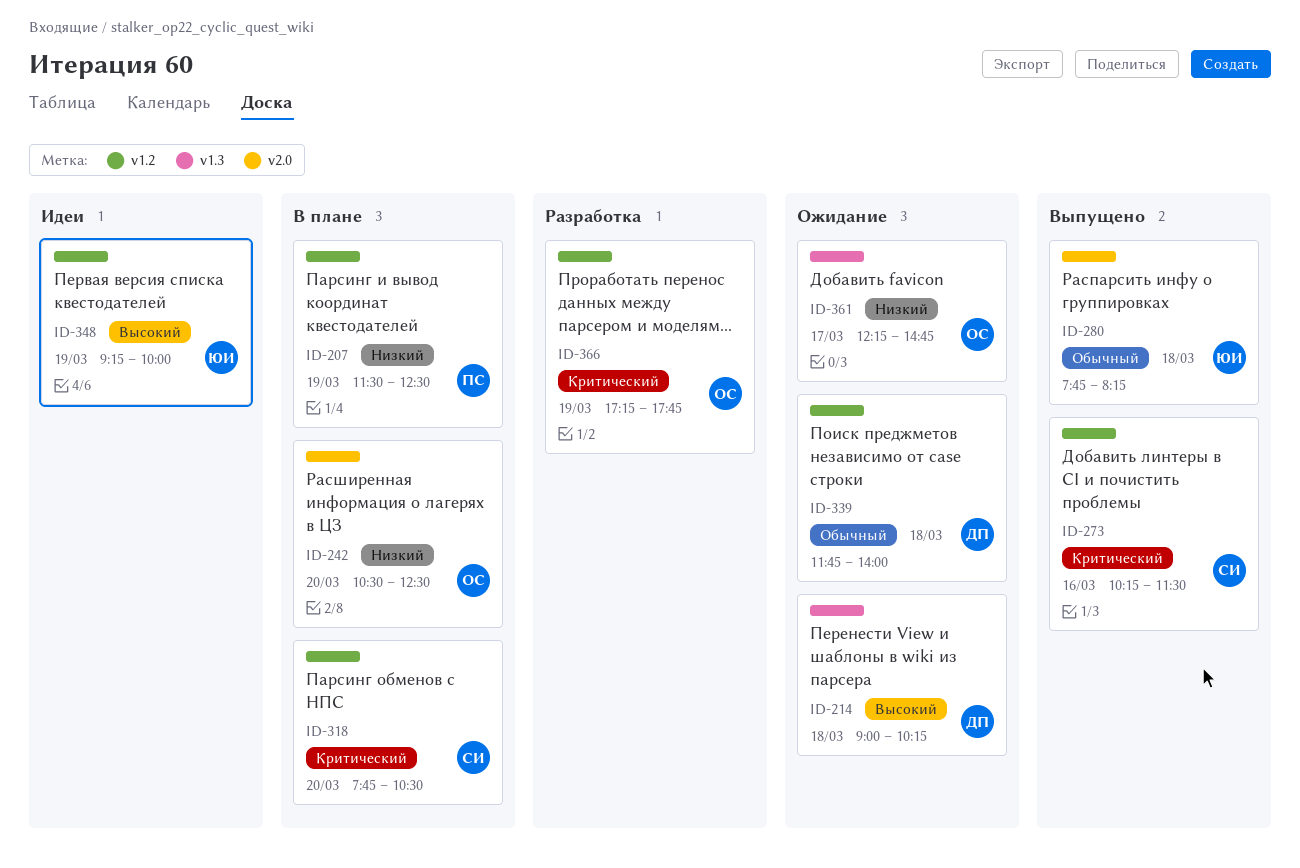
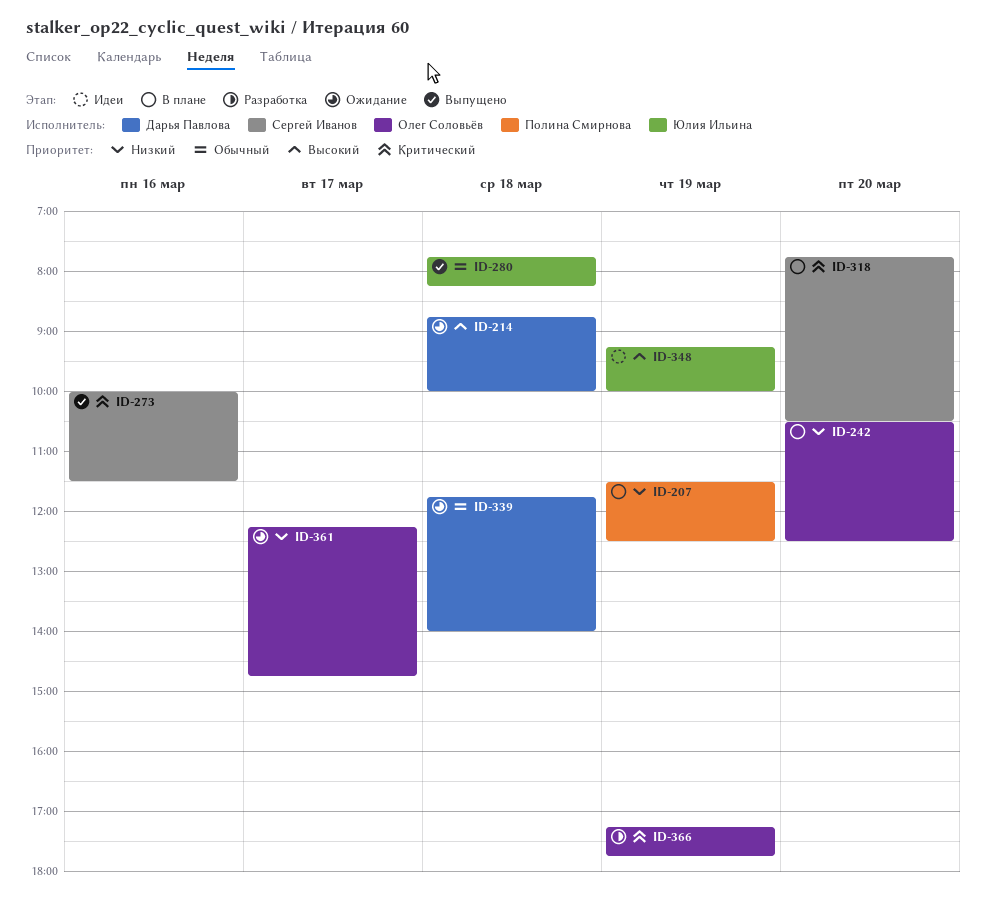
ID-214, begins: 09:00 -> 08:45
ID-214, ends: 10:15 -> 10:00
ID-273, begins: 10:15 -> 10:00

